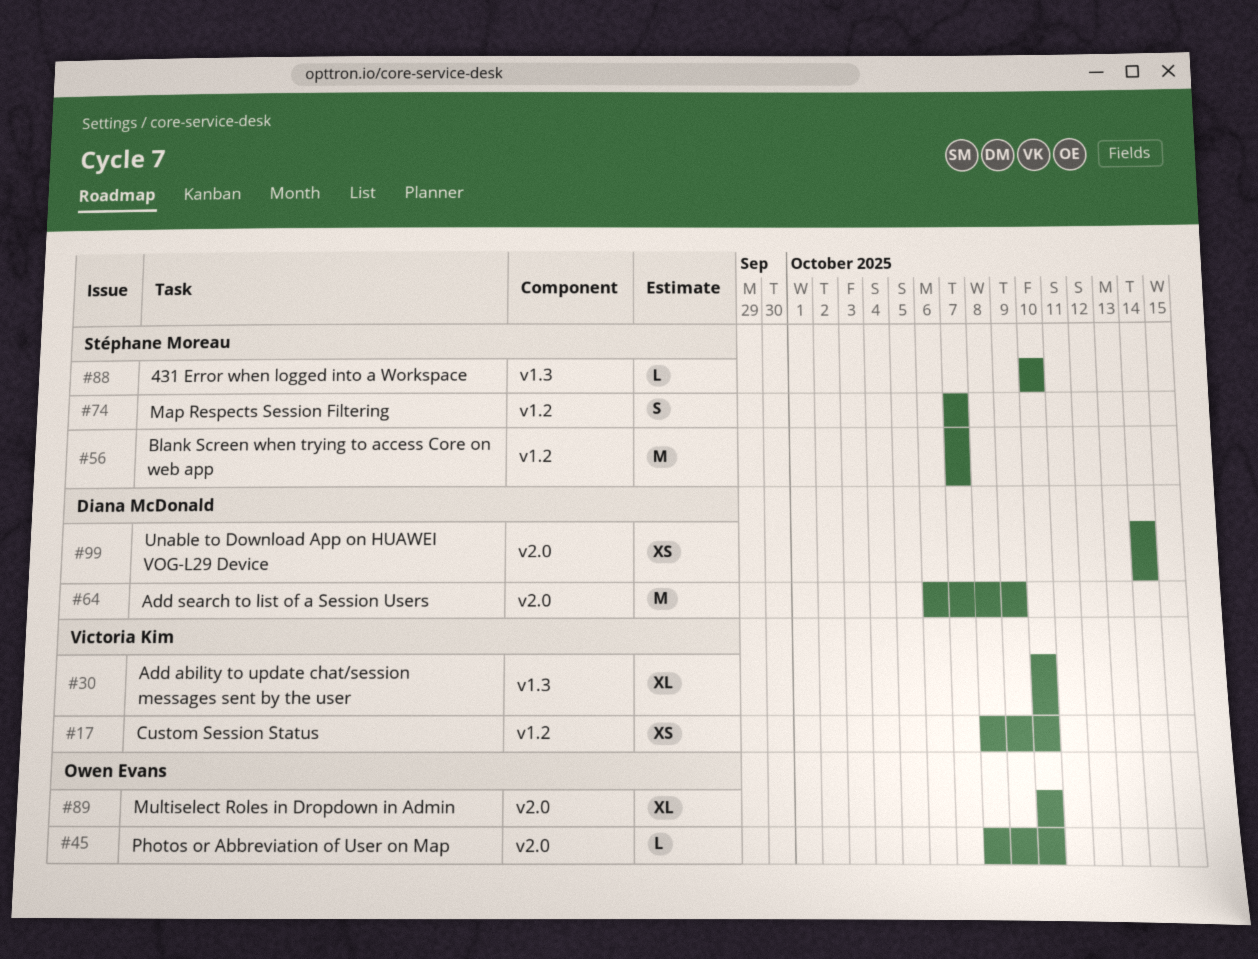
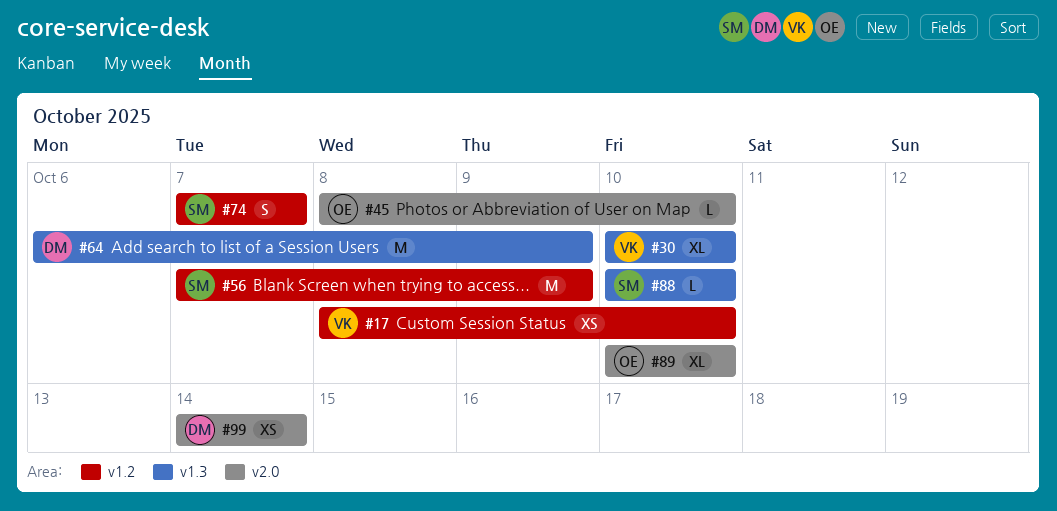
#56, due: Oct 7 -> Oct 9
#64, label: v2.0 -> v1.3

